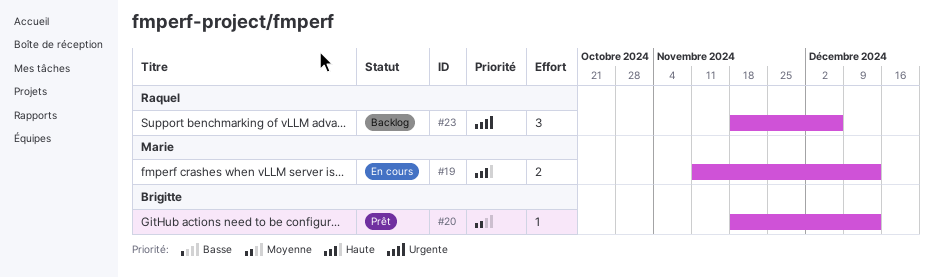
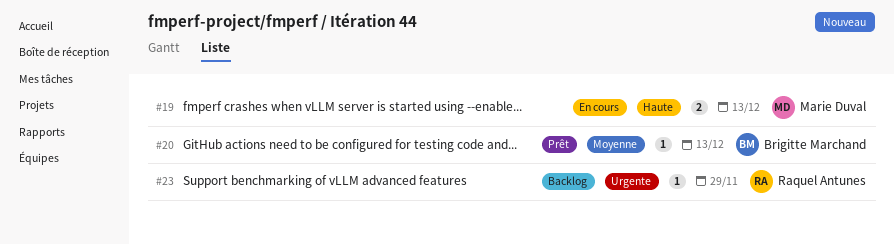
#23, estimate: 3 -> 1
#23, due: Dec 6 -> Nov 29

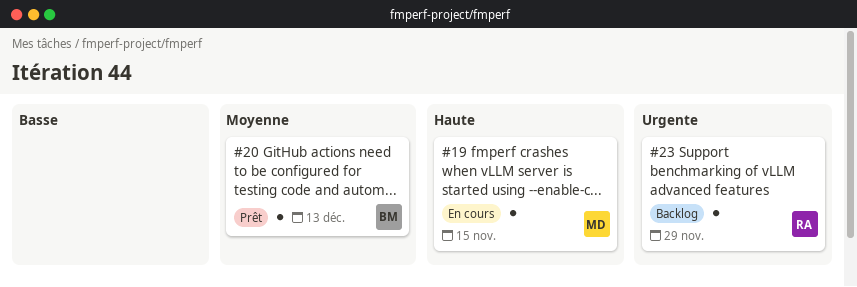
#19, estimate: 2 -> 1
#19, due: Dec 13 -> Nov 15

